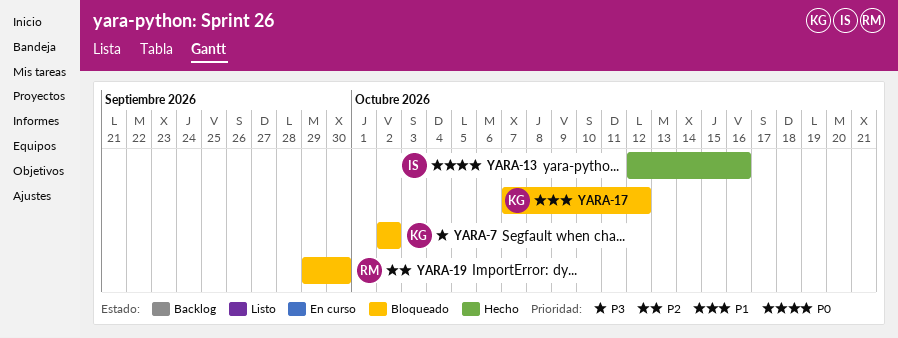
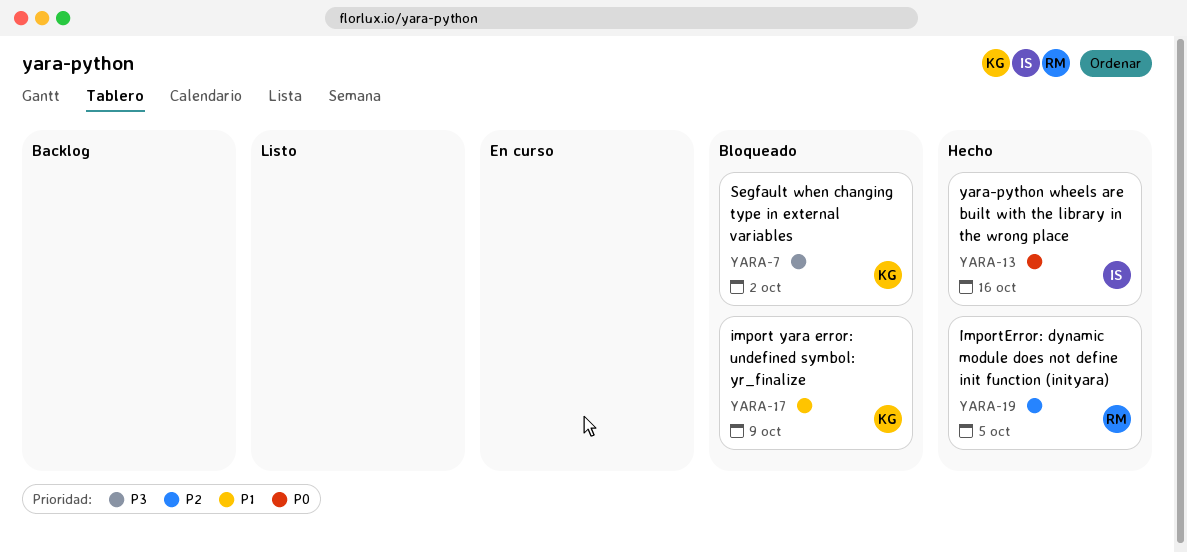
YARA-17, due: Oct 12 -> Oct 9
YARA-19, status: Bloqueado -> Hecho
YARA-19, due: Sep 30 -> Oct 5

